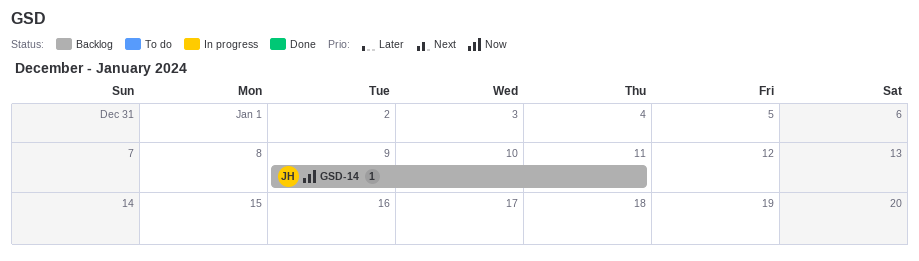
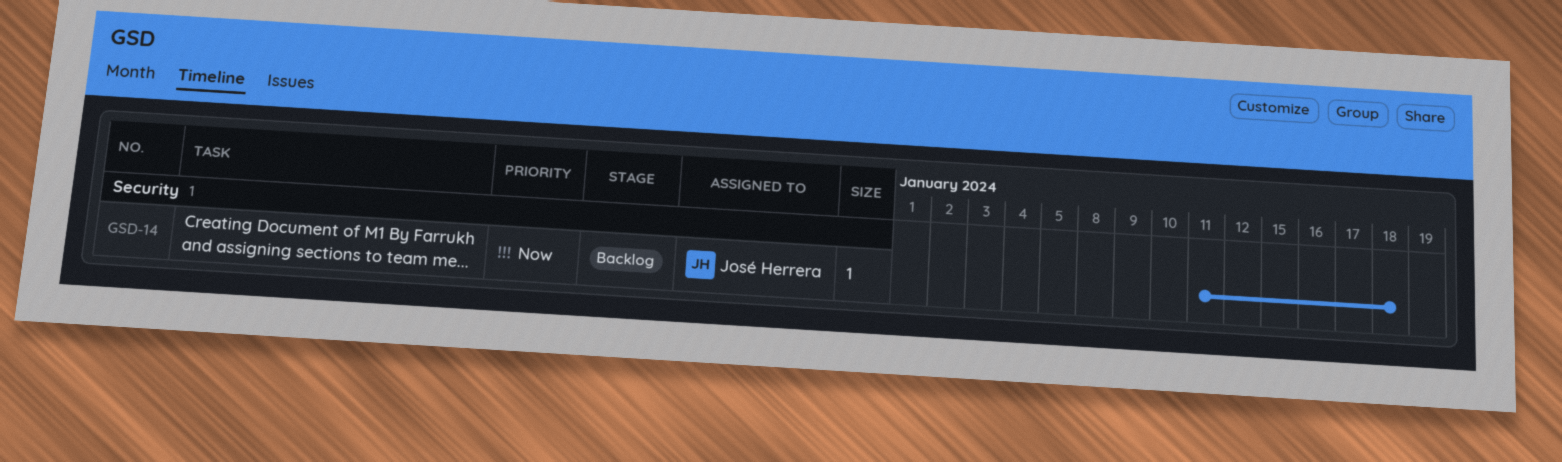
GSD-14, start: Jan 9 -> Jan 11
GSD-14, due: Jan 11 -> Jan 18

